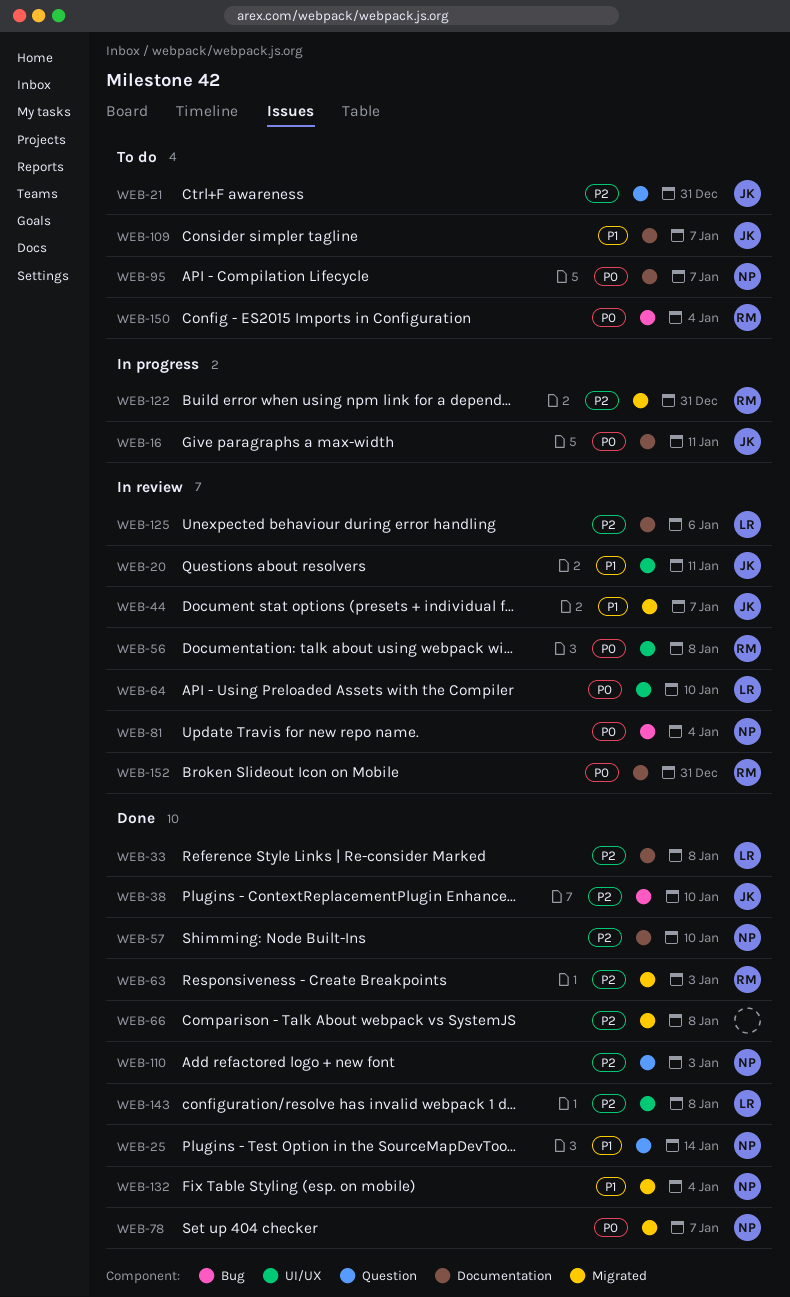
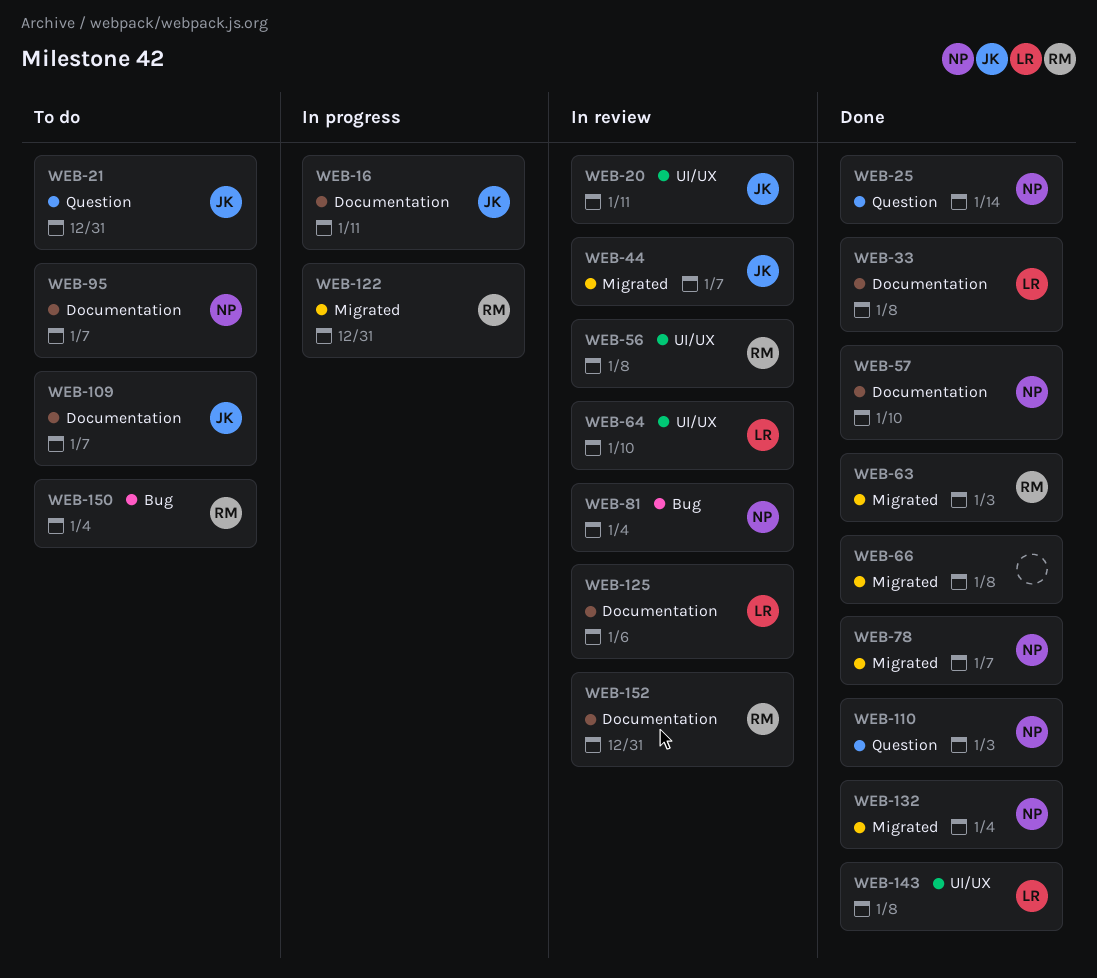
WEB-38: present -> none

